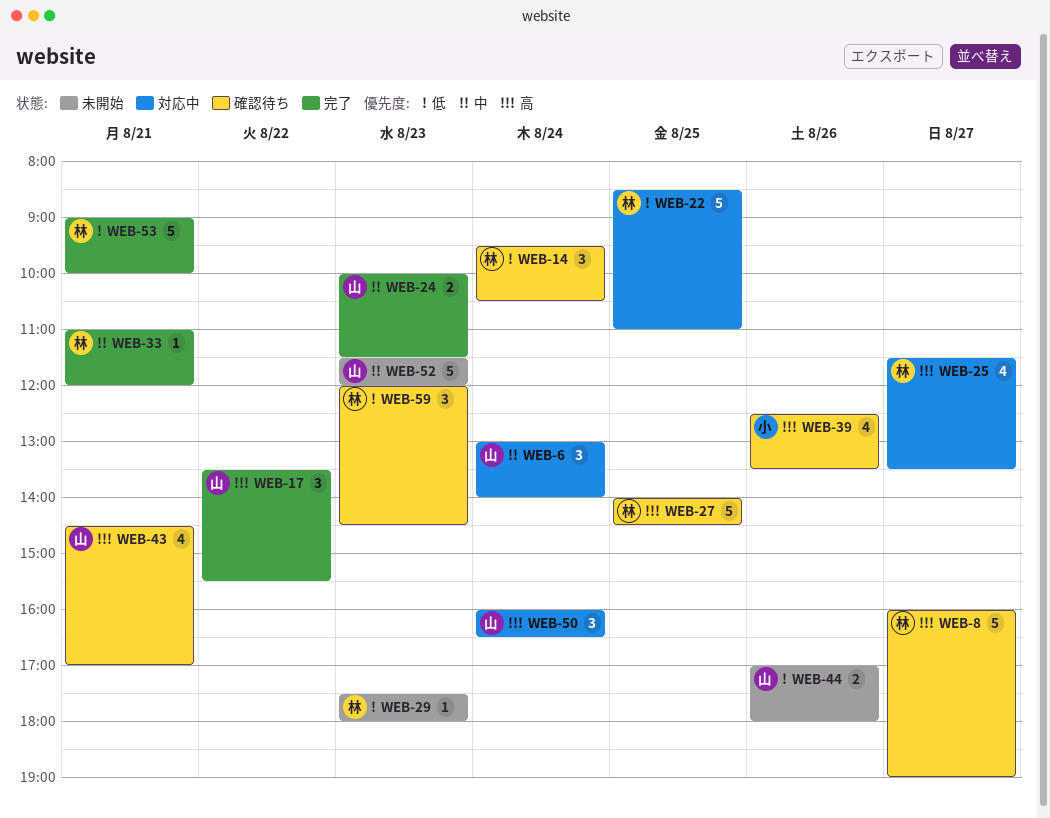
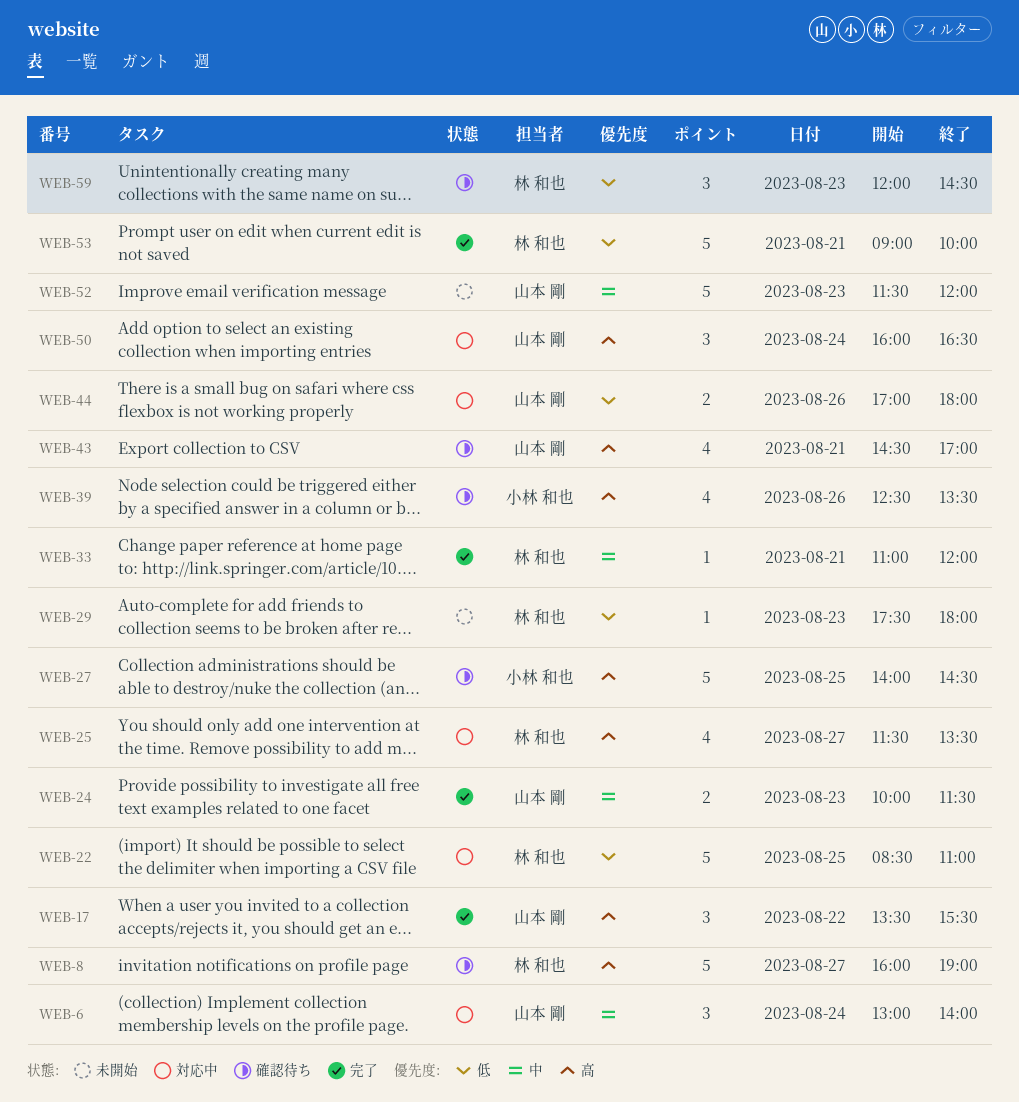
WEB-14: present -> none
WEB-27, owner: 林 和也 -> 小林 和也
WEB-44, status: 未開始 -> 対応中

